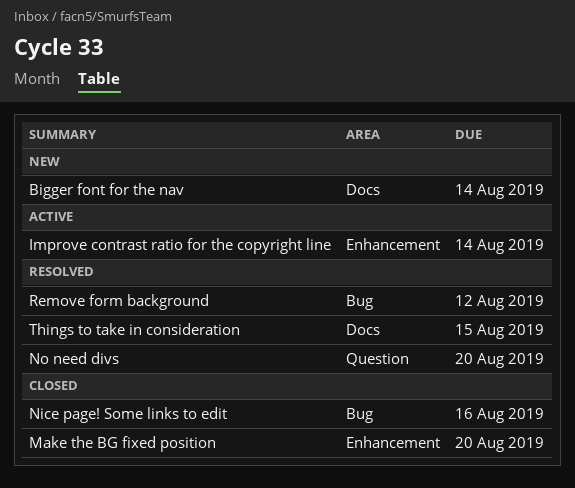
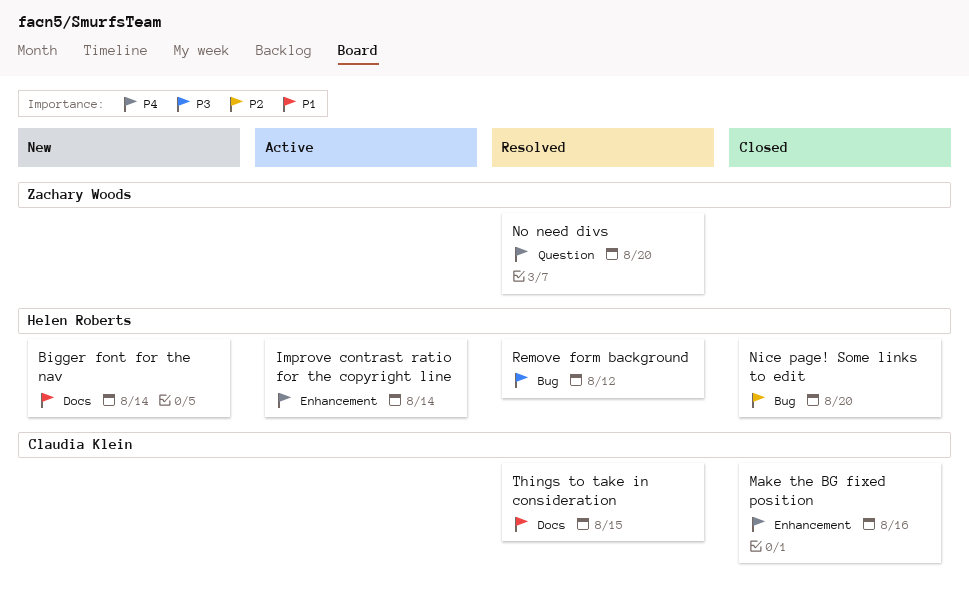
Make the BG fixed position, due: Aug 20 -> Aug 16
Nice page! Some links to edit, due: Aug 16 -> Aug 20

